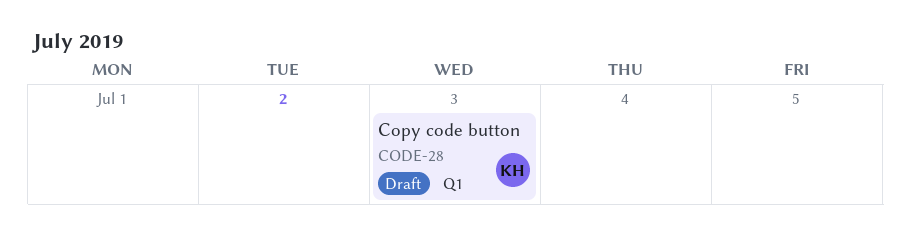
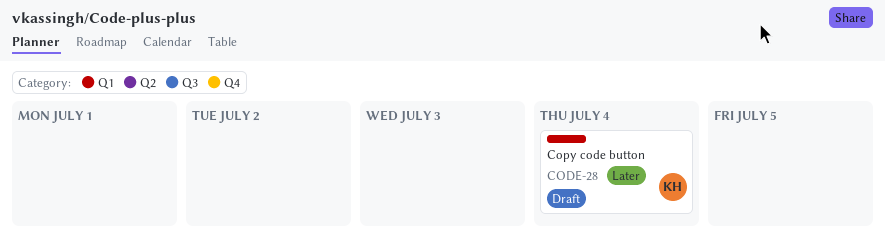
CODE-28, due: Jul 3 -> Jul 4

